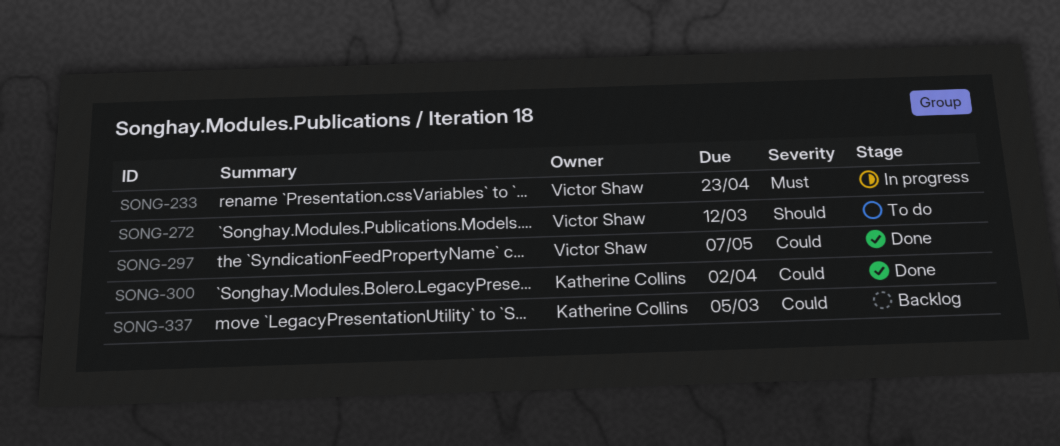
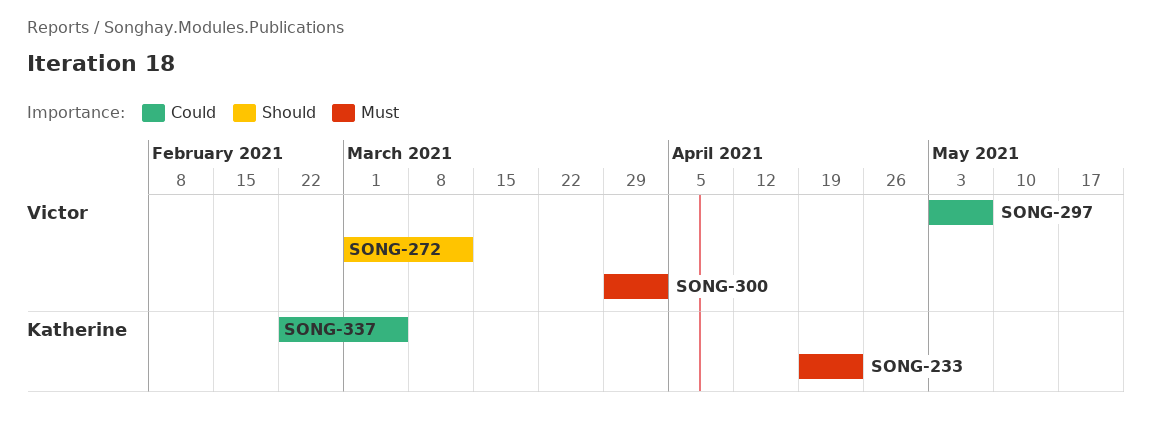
SONG-233, owner: Victor Shaw -> Katherine Collins
SONG-300, owner: Katherine Collins -> Victor Shaw
SONG-300, priority: Could -> Must

